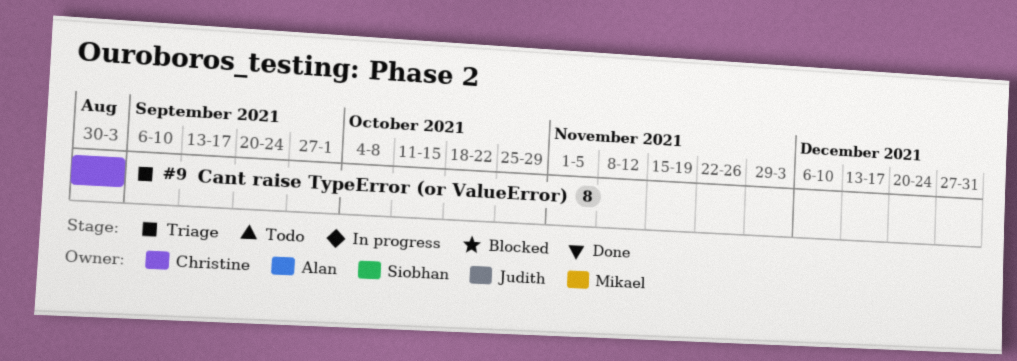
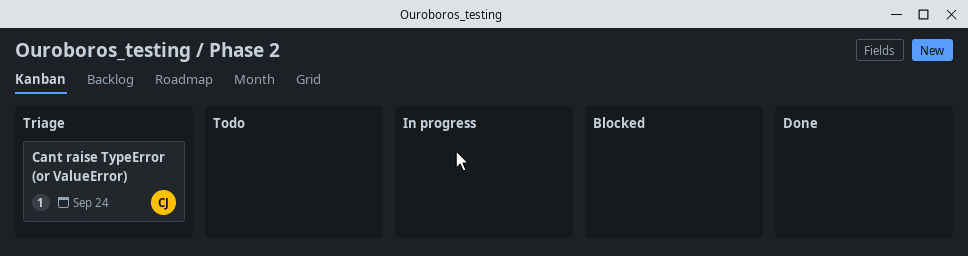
Cant raise TypeError (or ValueError), estimate: 8 -> 1
Cant raise TypeError (or ValueError), due: Sep 3 -> Sep 24

